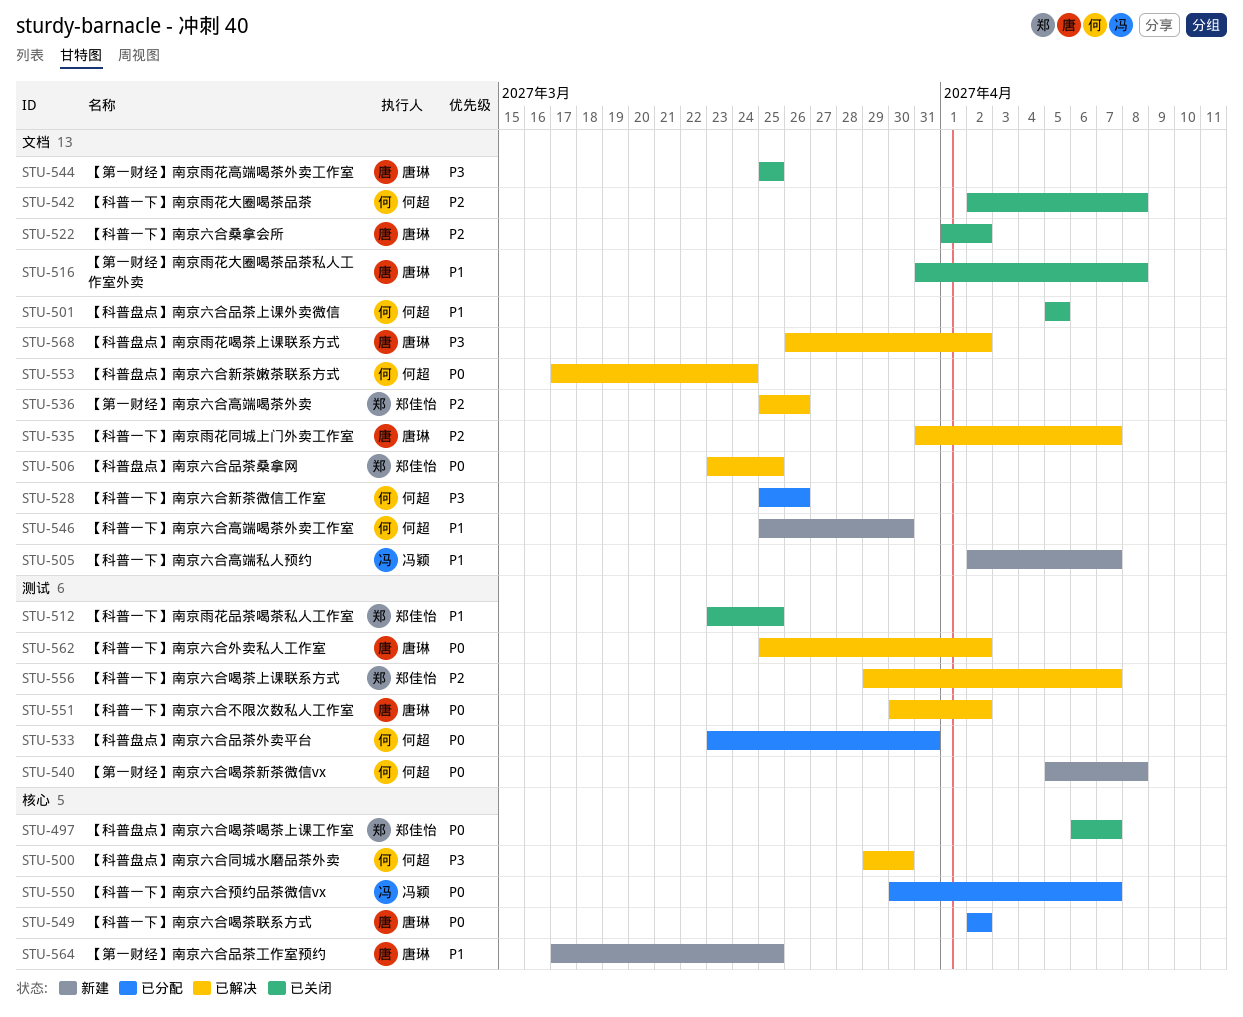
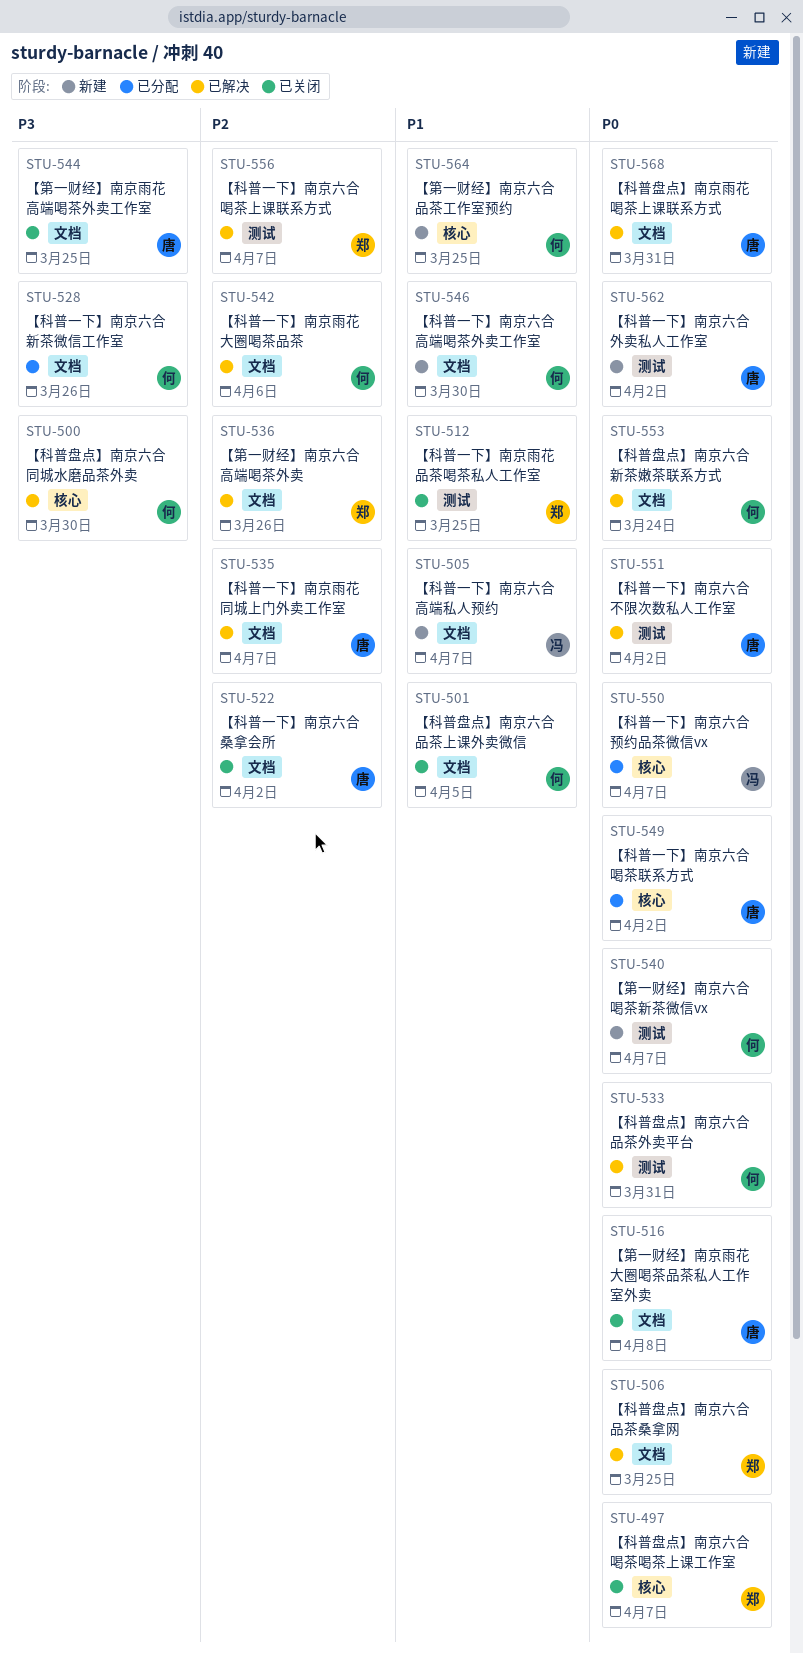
STU-516, priority: P1 -> P0
STU-533, status: 已分配 -> 已解决
STU-540, due: Apr 8 -> Apr 7
STU-542, status: 已关闭 -> 已解决
STU-542, due: Apr 8 -> Apr 6
STU-562, status: 已解决 -> 新建
STU-564, owner: 唐琳 -> 何超
STU-568, priority: P3 -> P0
STU-568, due: Apr 2 -> Mar 31

